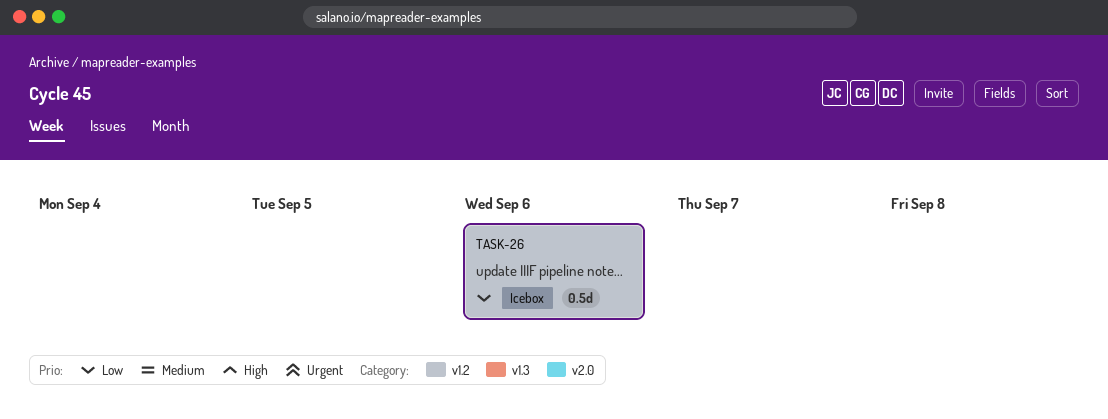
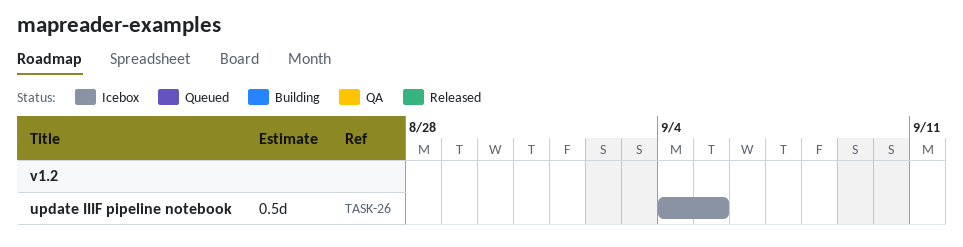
TASK-26, due: Sep 6 -> Sep 5

